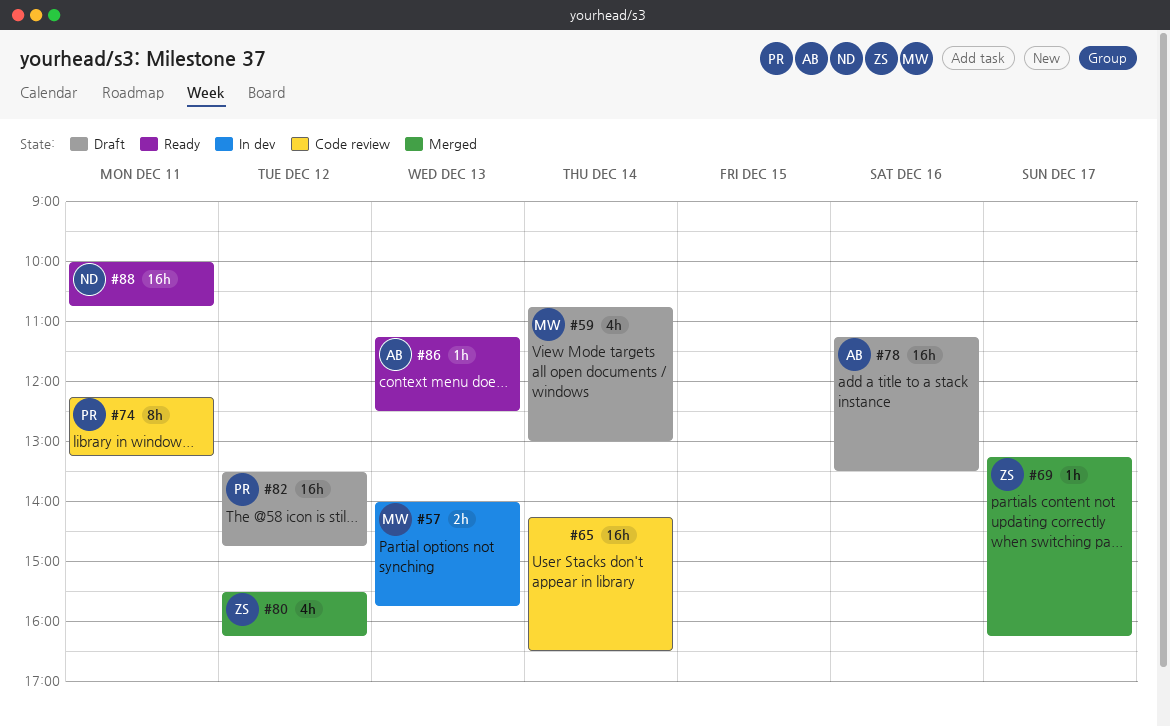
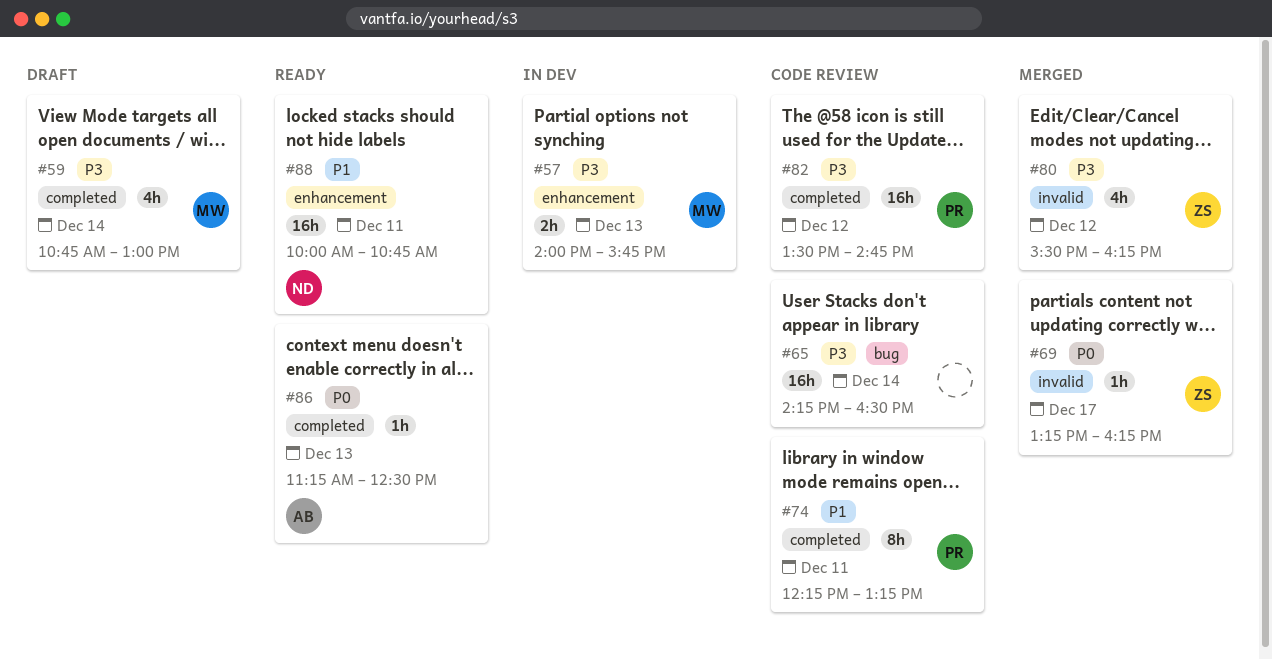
#78: present -> none
#82, status: Draft -> Code review

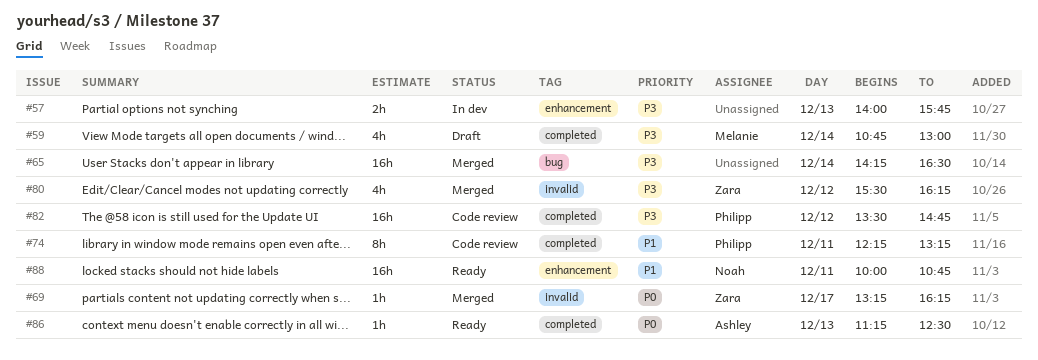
#57, owner: Melanie -> none
#65, status: Code review -> Merged

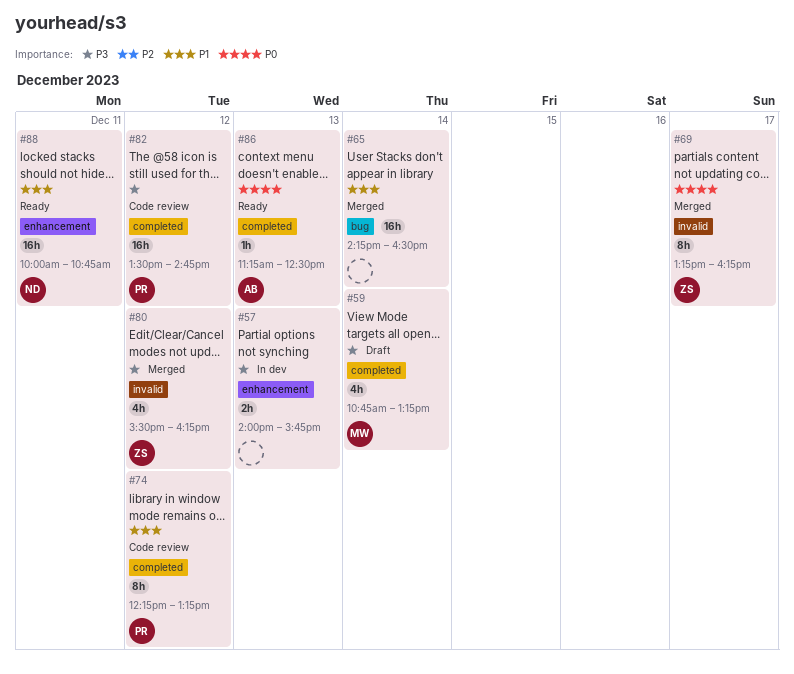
#59, ends: 13:00 -> 13:15
#65, priority: P3 -> P1
#69, estimate: 1h -> 8h
#74, day: Dec 11 -> Dec 12

